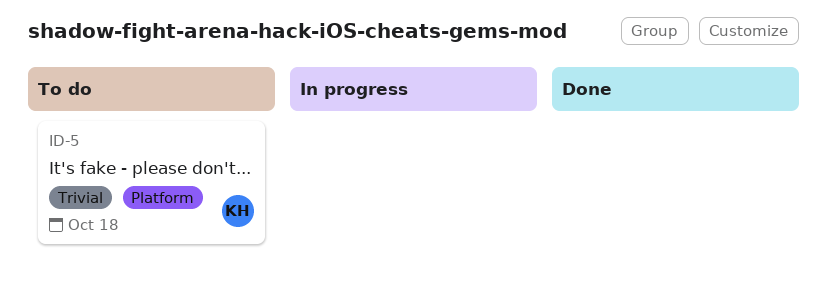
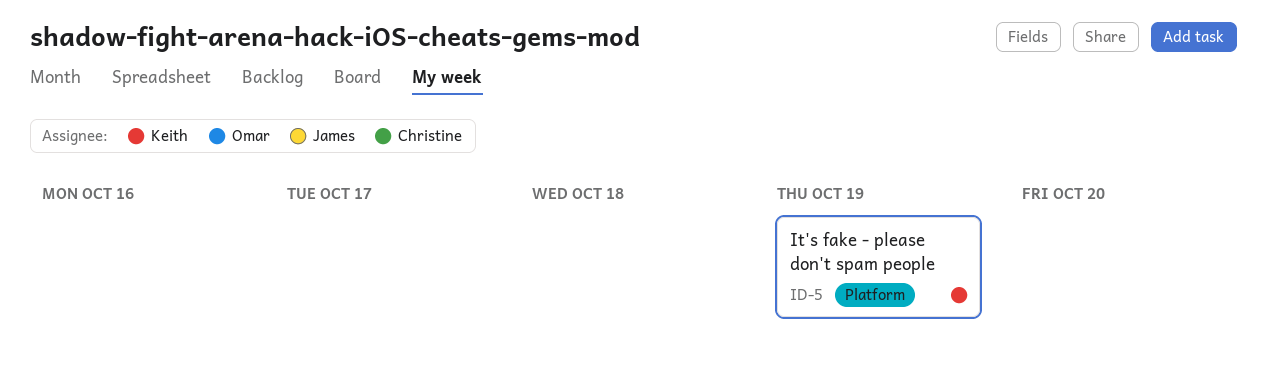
ID-5, due: Oct 18 -> Oct 19

